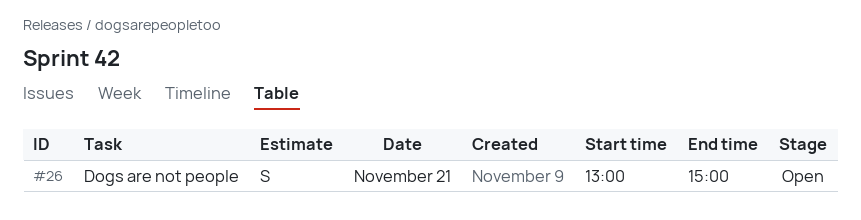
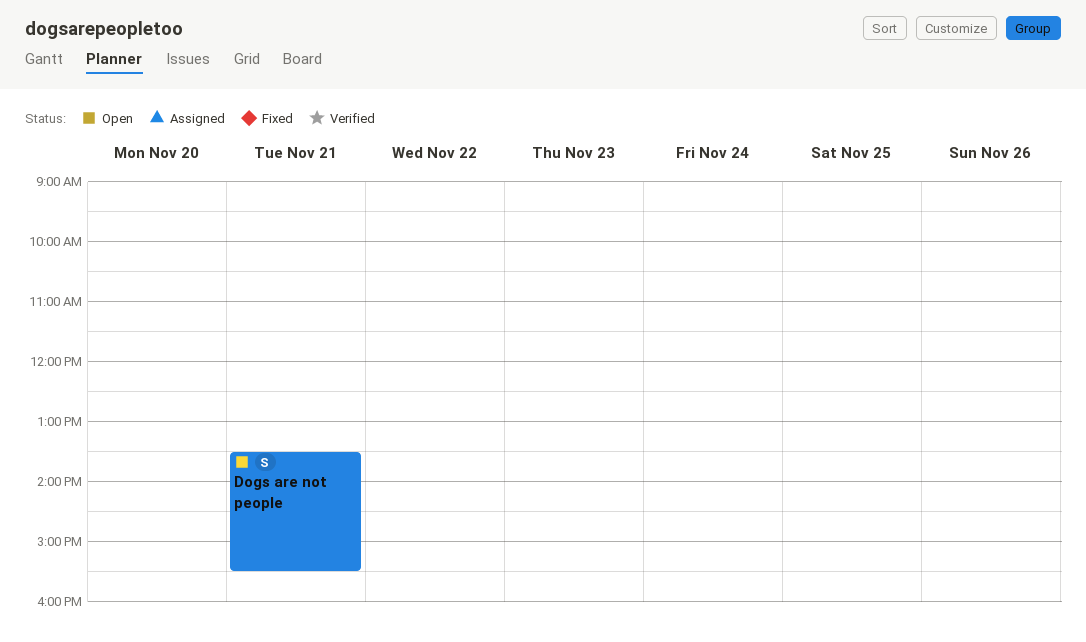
Dogs are not people, begins: 13:00 -> 13:30
Dogs are not people, ends: 15:00 -> 15:30

